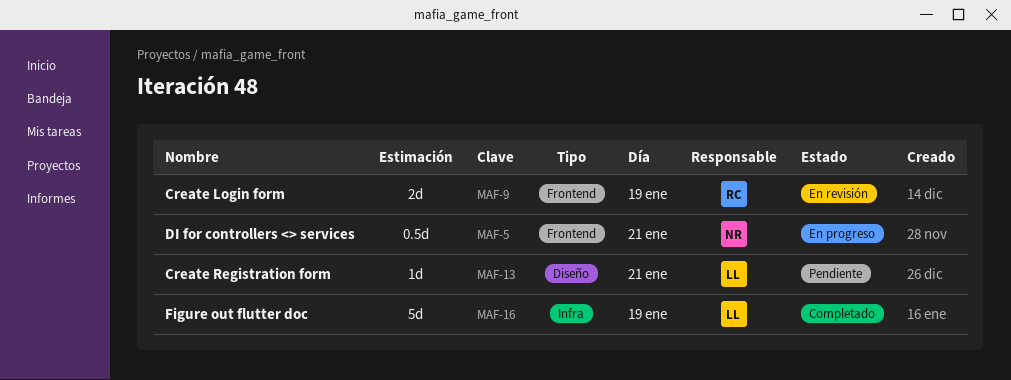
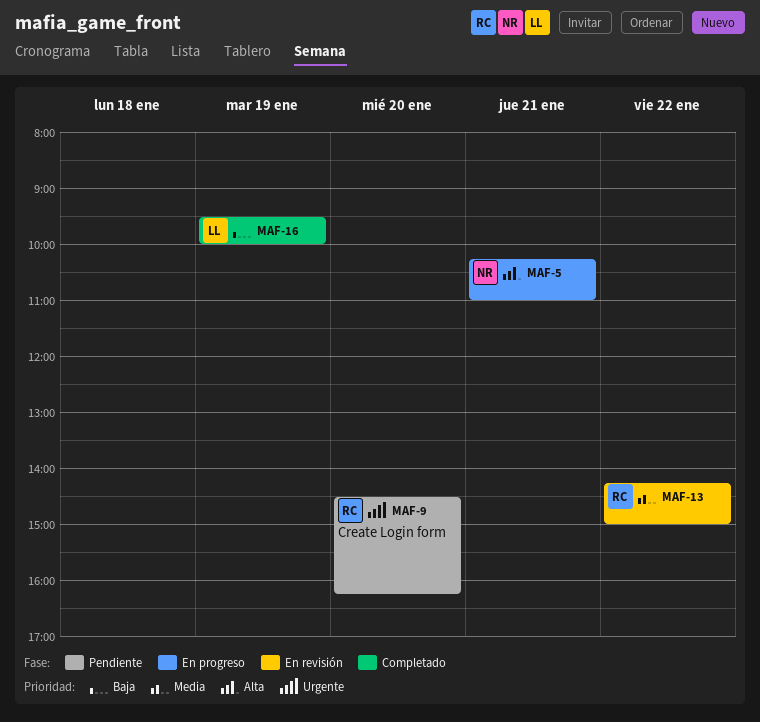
MAF-9, status: En revisión -> Pendiente
MAF-9, day: Jan 19 -> Jan 20
MAF-13, status: Pendiente -> En revisión
MAF-13, owner: LL -> RC
MAF-13, day: Jan 21 -> Jan 22

